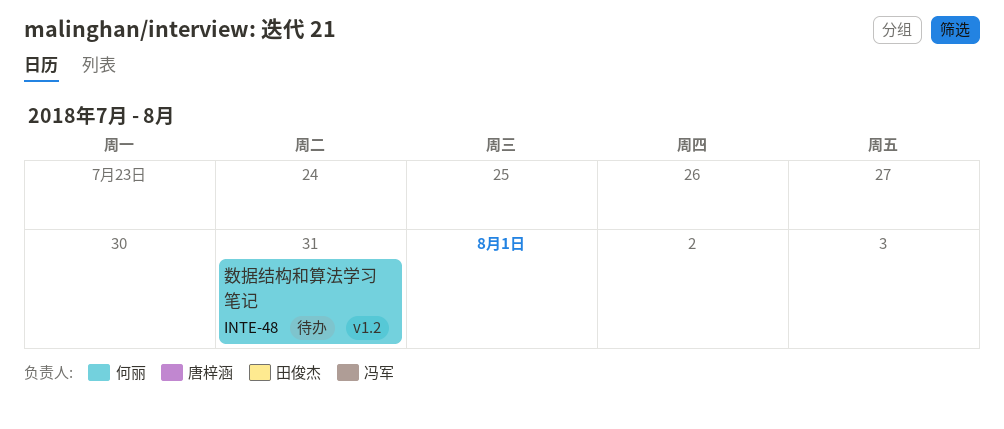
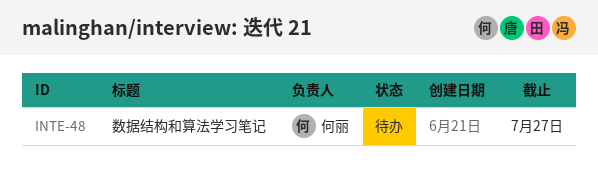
INTE-48, due: Jul 31 -> Jul 27

